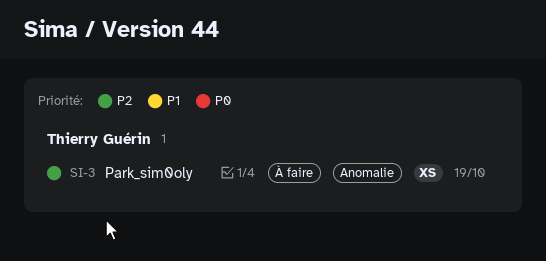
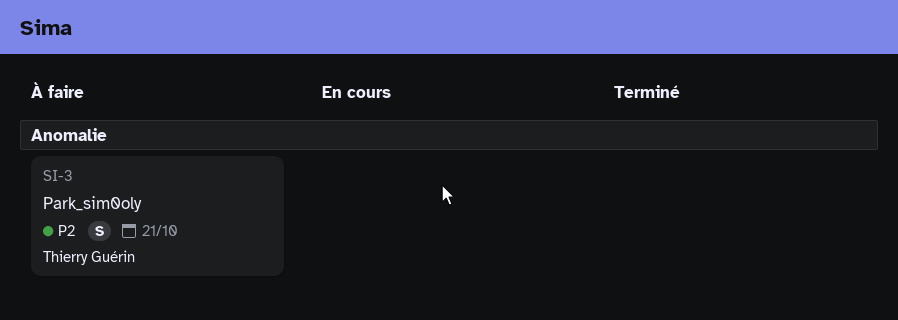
SI-3, estimate: XS -> S
SI-3, due: Oct 19 -> Oct 21

